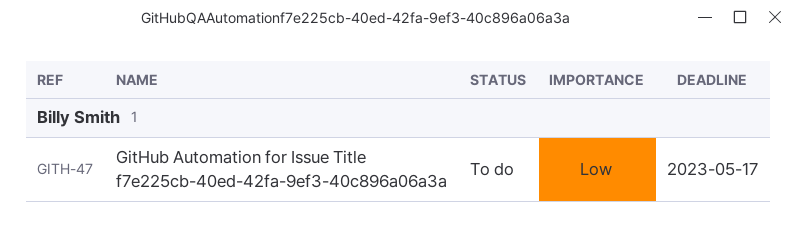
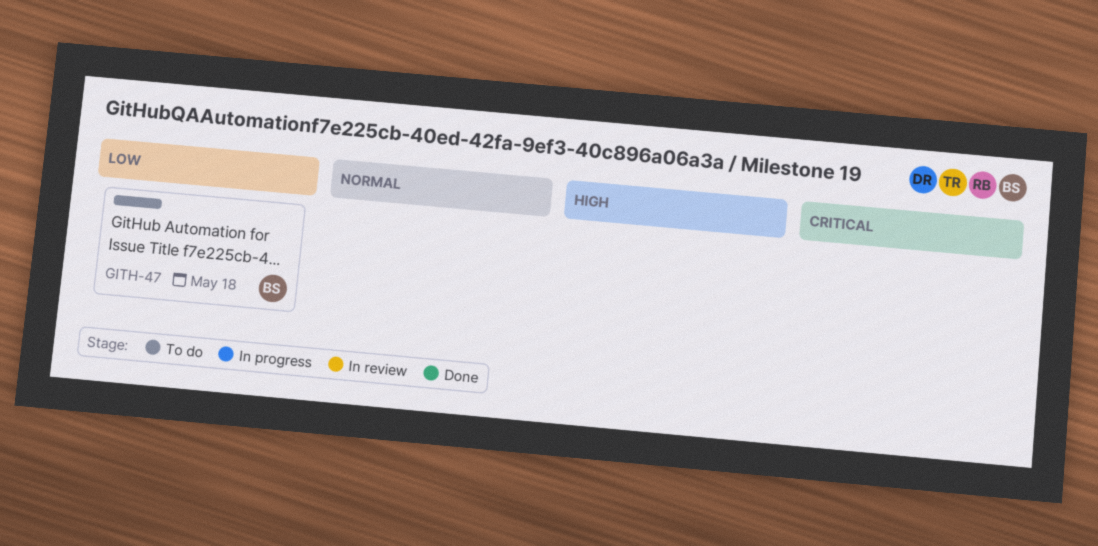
GITH-47, due: May 17 -> May 18

